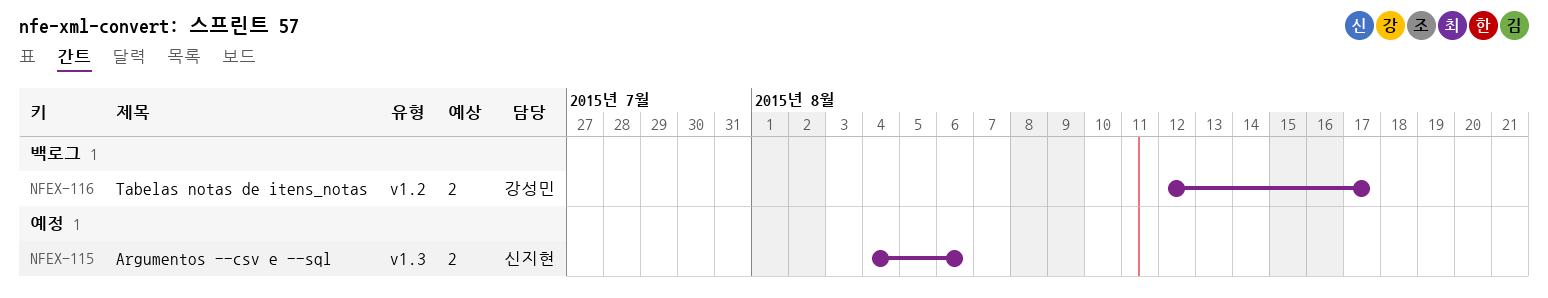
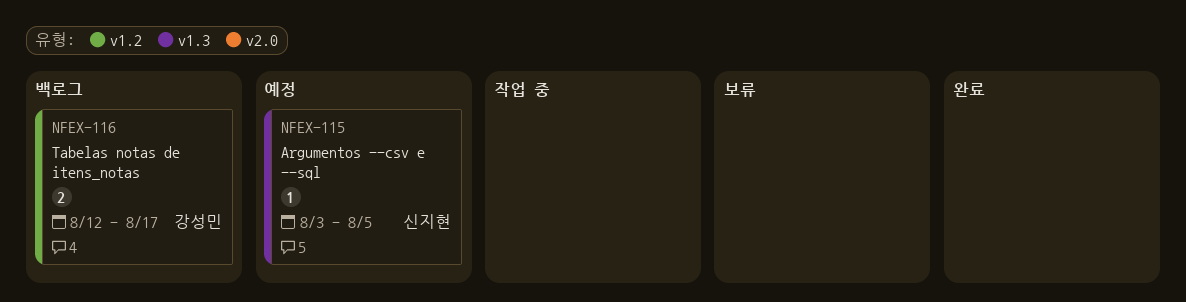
NFEX-115, estimate: 2 -> 1
NFEX-115, start: Aug 4 -> Aug 3
NFEX-115, due: Aug 6 -> Aug 5

